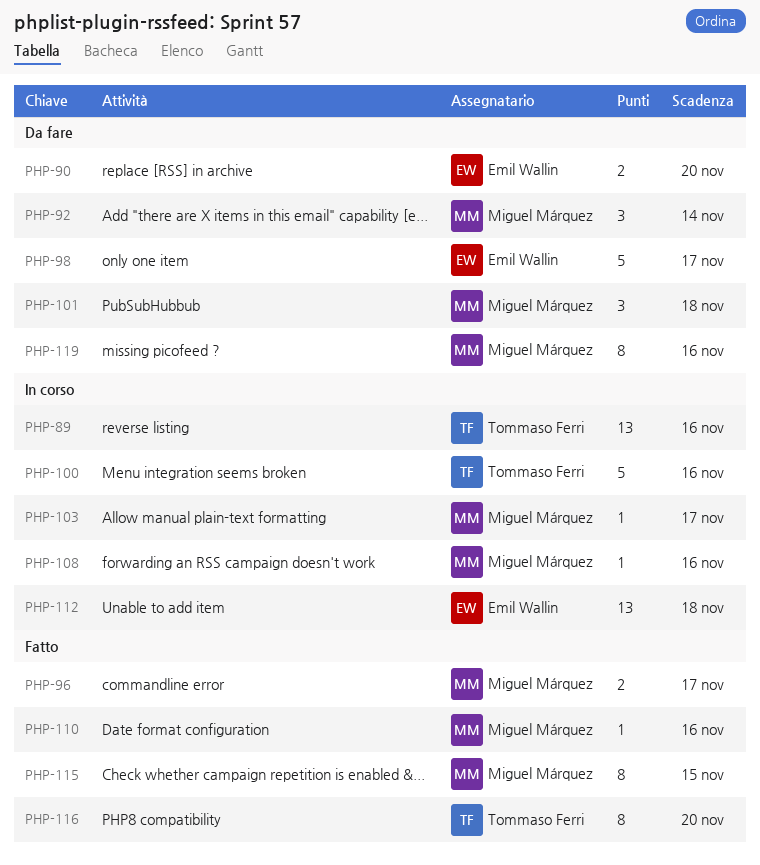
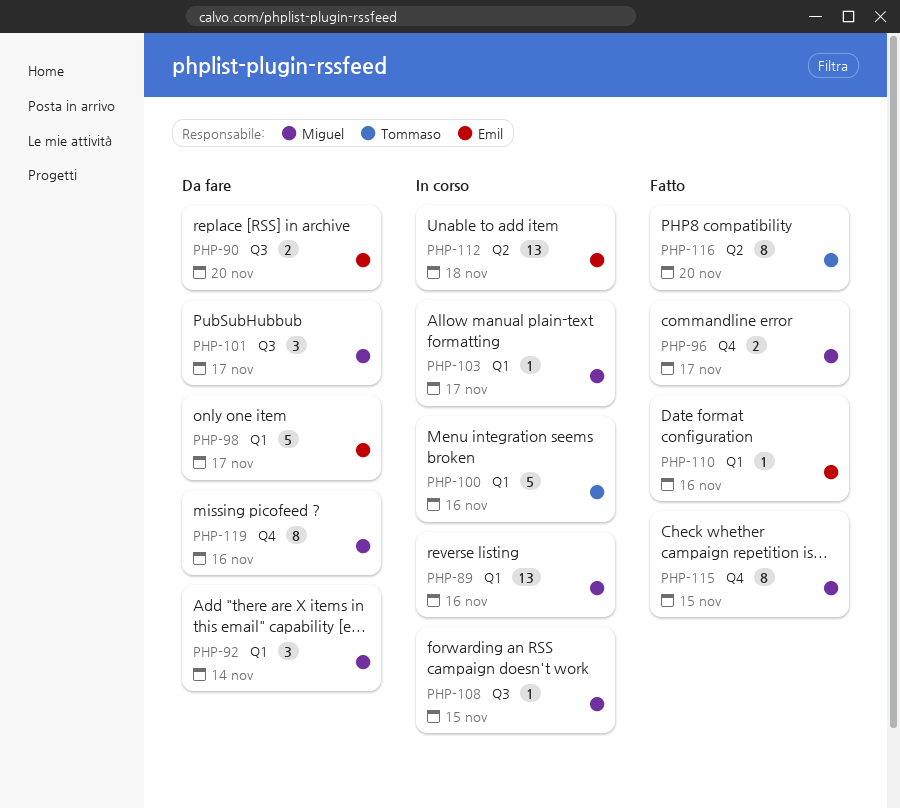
PHP-89, owner: Tommaso Ferri -> Miguel Márquez
PHP-101, due: Nov 18 -> Nov 17
PHP-108, due: Nov 16 -> Nov 15
PHP-110, owner: Miguel Márquez -> Emil Wallin

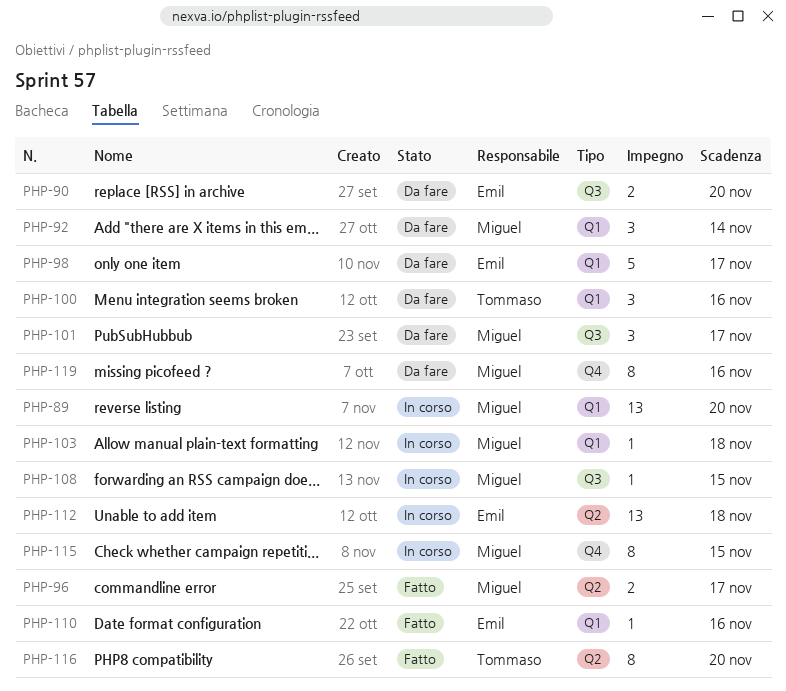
PHP-89, due: Nov 16 -> Nov 20
PHP-96, label: Q4 -> Q2
PHP-100, status: In corso -> Da fare
PHP-100, estimate: 5 -> 3
PHP-103, due: Nov 17 -> Nov 18
PHP-115, status: Fatto -> In corso

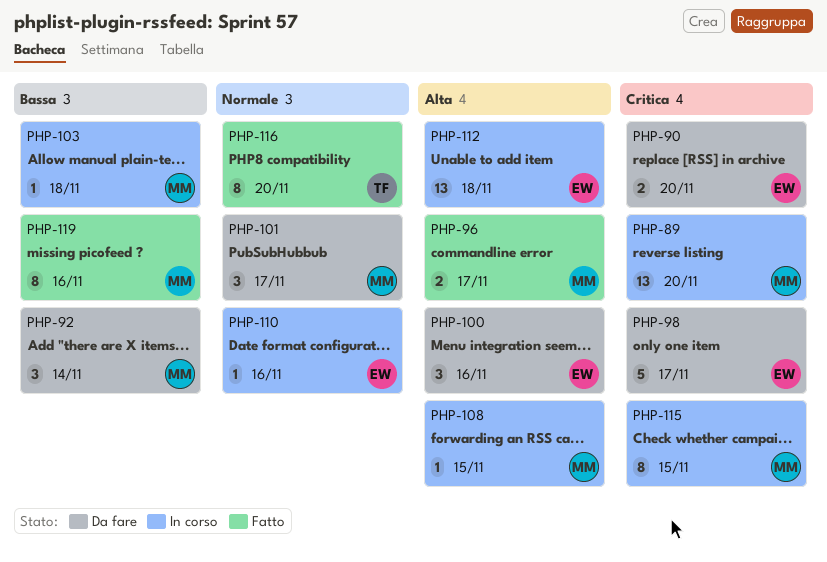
PHP-100, owner: Tommaso -> Emil
PHP-110, status: Fatto -> In corso
PHP-119, status: Da fare -> Fatto

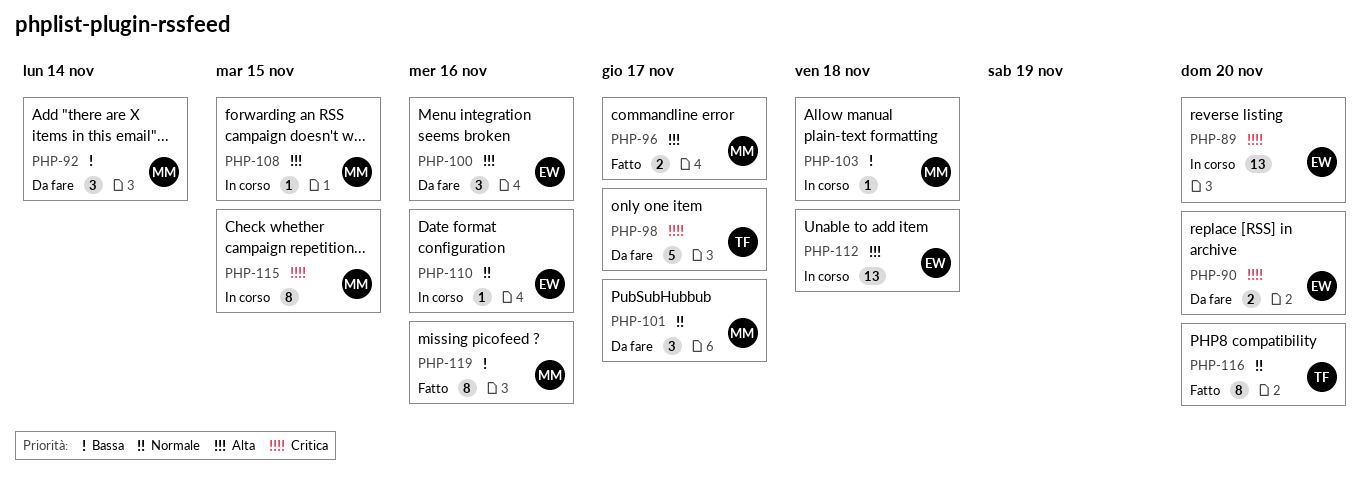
PHP-89, owner: MM -> EW
PHP-98, owner: EW -> TF

